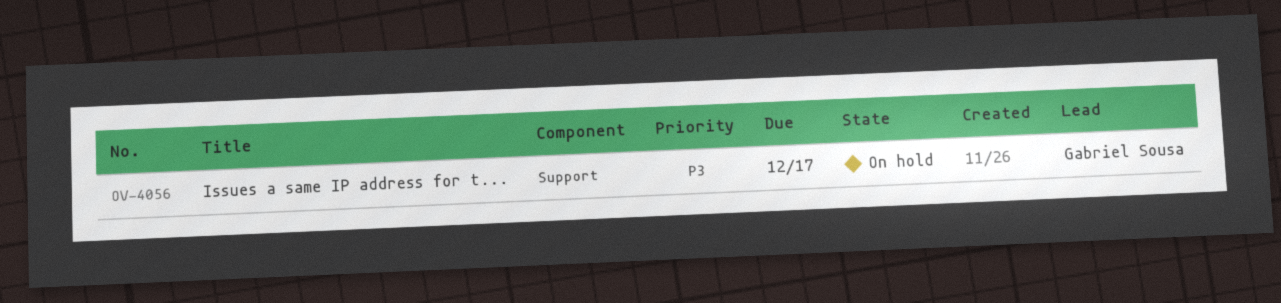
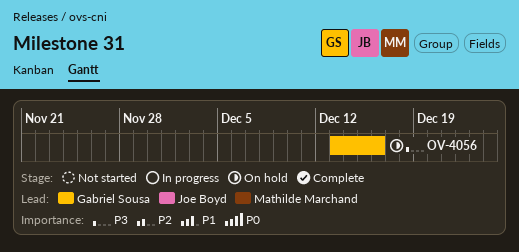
OV-4056, due: Dec 17 -> Dec 16

